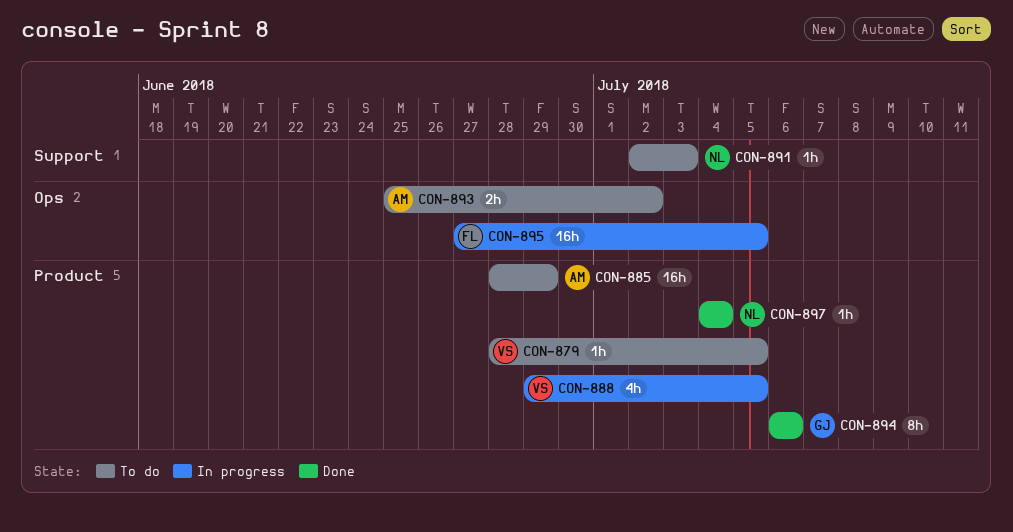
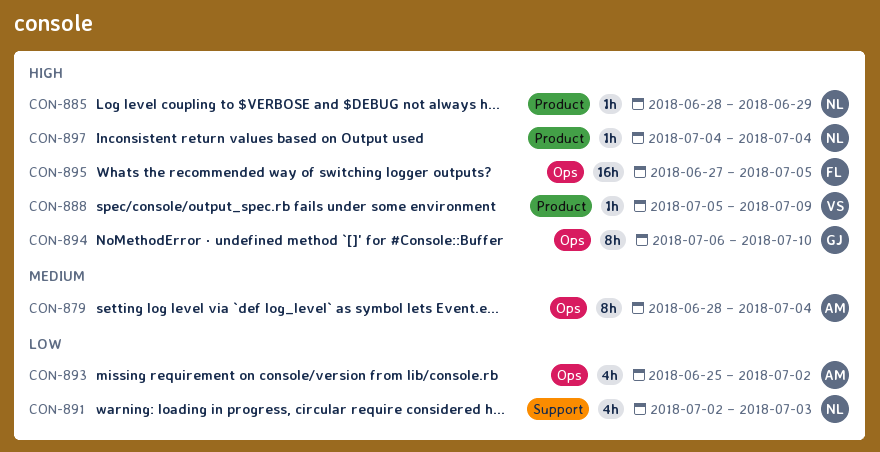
CON-879, owner: VS -> AM
CON-879, label: Product -> Ops
CON-879, estimate: 1h -> 8h
CON-879, due: Jul 5 -> Jul 4
CON-885, owner: AM -> NL
CON-885, estimate: 16h -> 1h
CON-888, estimate: 4h -> 1h
CON-888, start: Jun 29 -> Jul 5
CON-888, due: Jul 5 -> Jul 9
CON-891, estimate: 1h -> 4h
CON-893, estimate: 2h -> 4h
CON-894, label: Product -> Ops
CON-894, due: Jul 6 -> Jul 10

